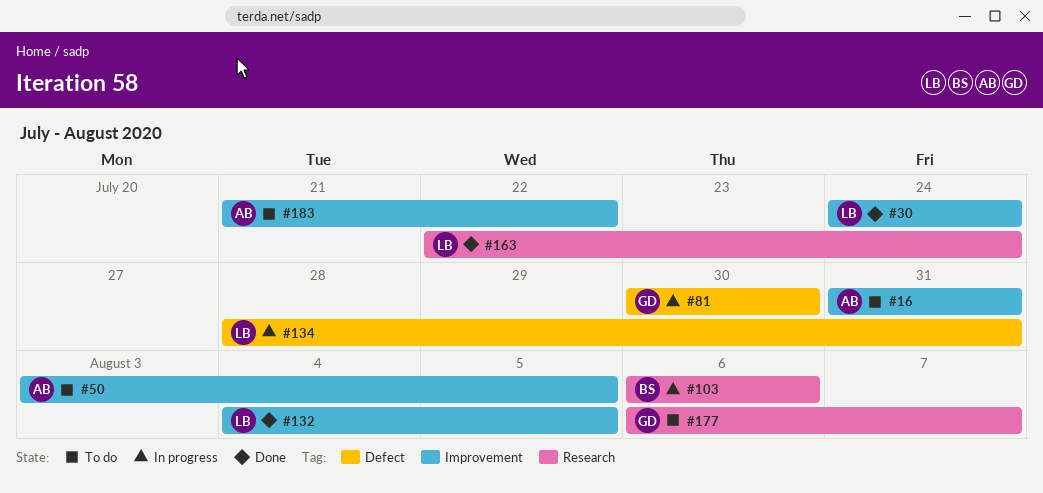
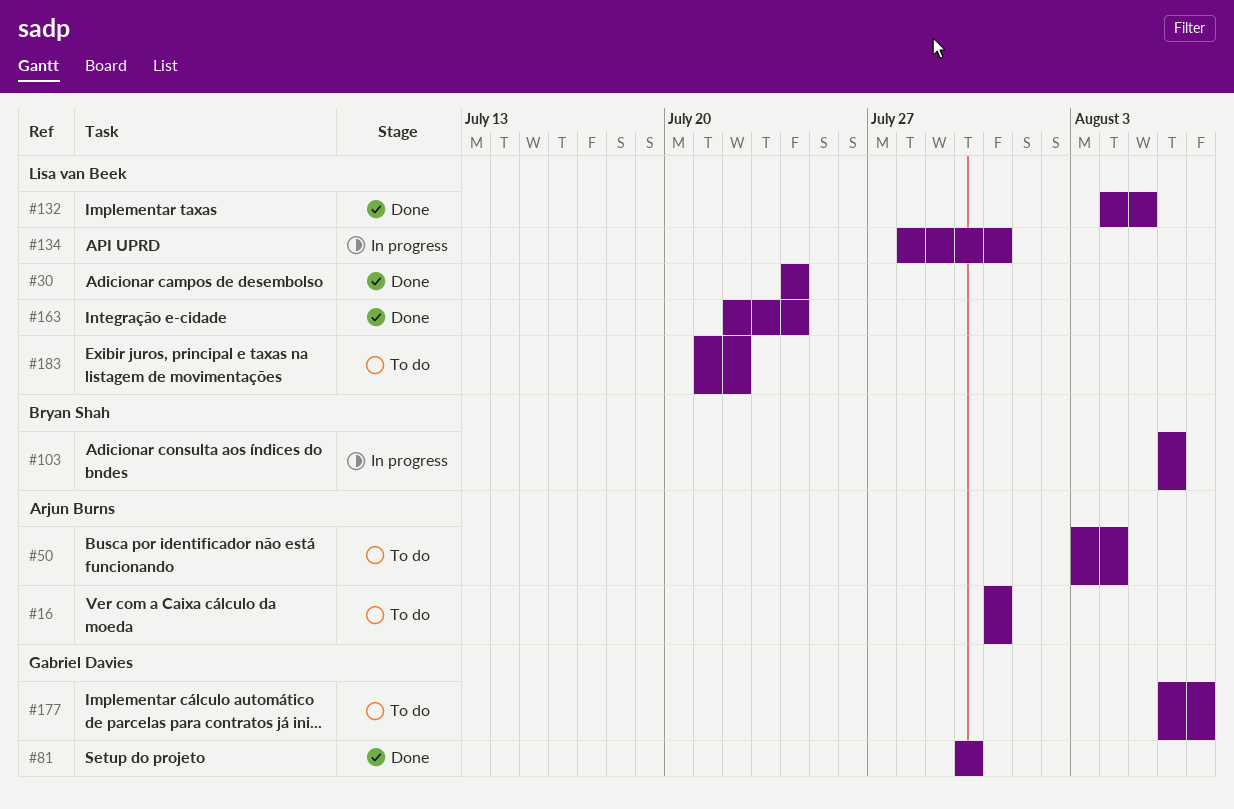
#50, due: Aug 5 -> Aug 4
#81, status: In progress -> Done
#183, owner: Arjun Burns -> Lisa van Beek

